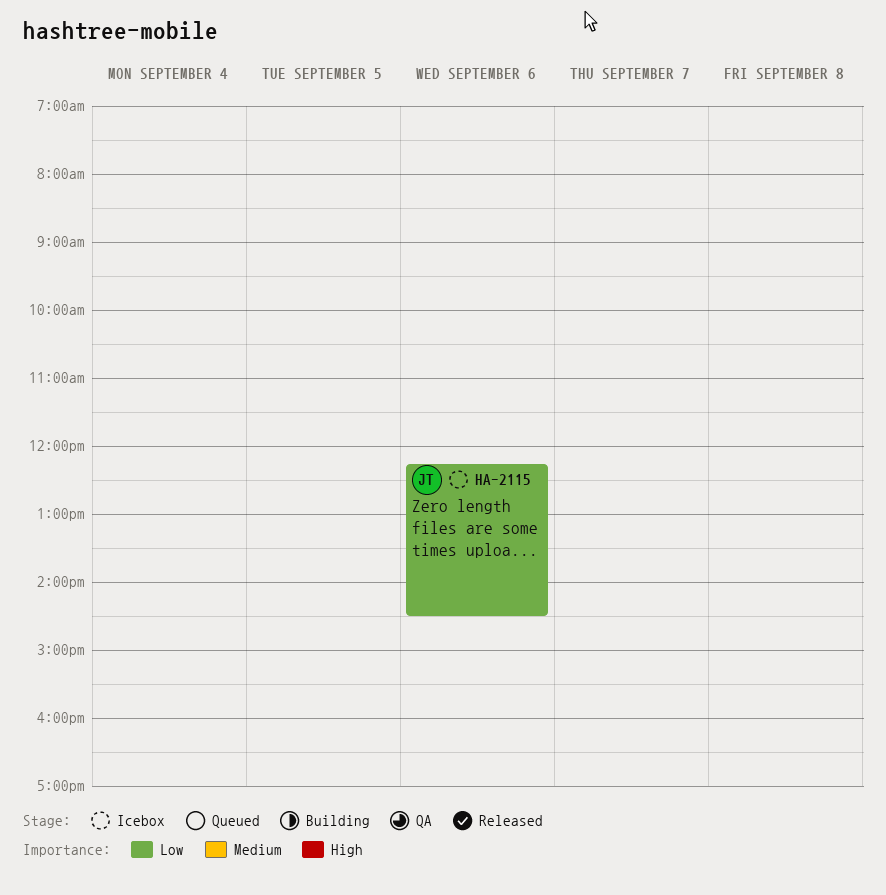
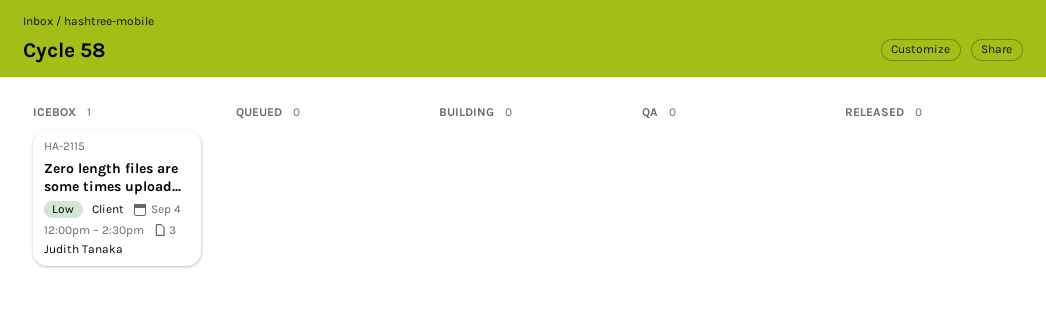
HA-2115, day: Sep 6 -> Sep 4
HA-2115, begins: 12:15 -> 12:00

